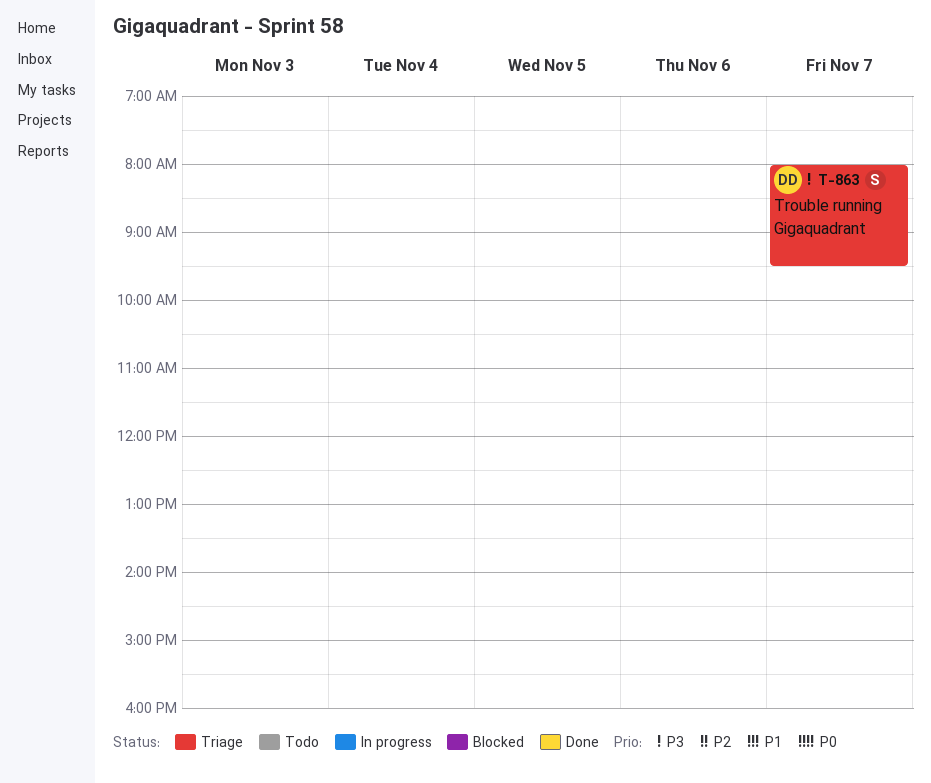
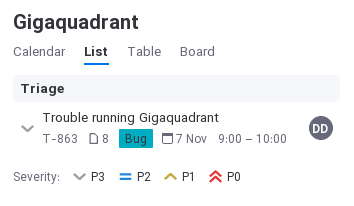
T-863, begins: 08:00 -> 09:00
T-863, ends: 09:30 -> 10:00

